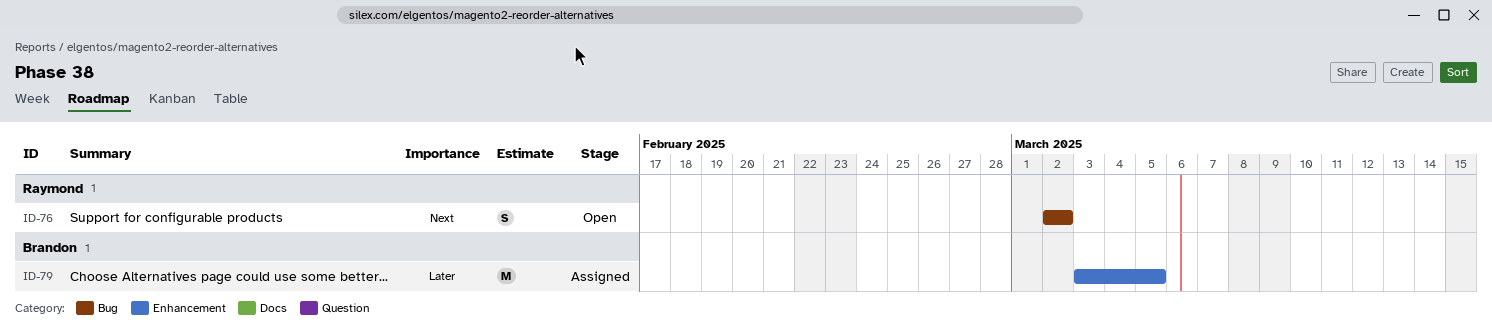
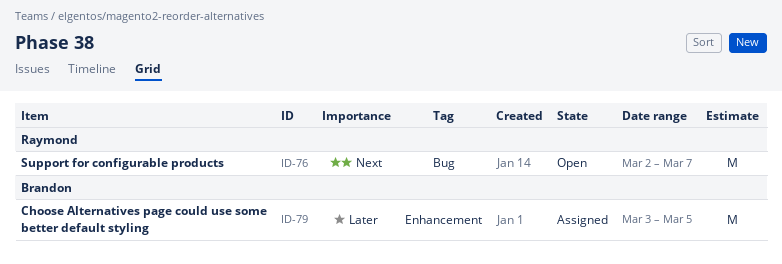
ID-76, estimate: S -> M
ID-76, due: Mar 2 -> Mar 7

